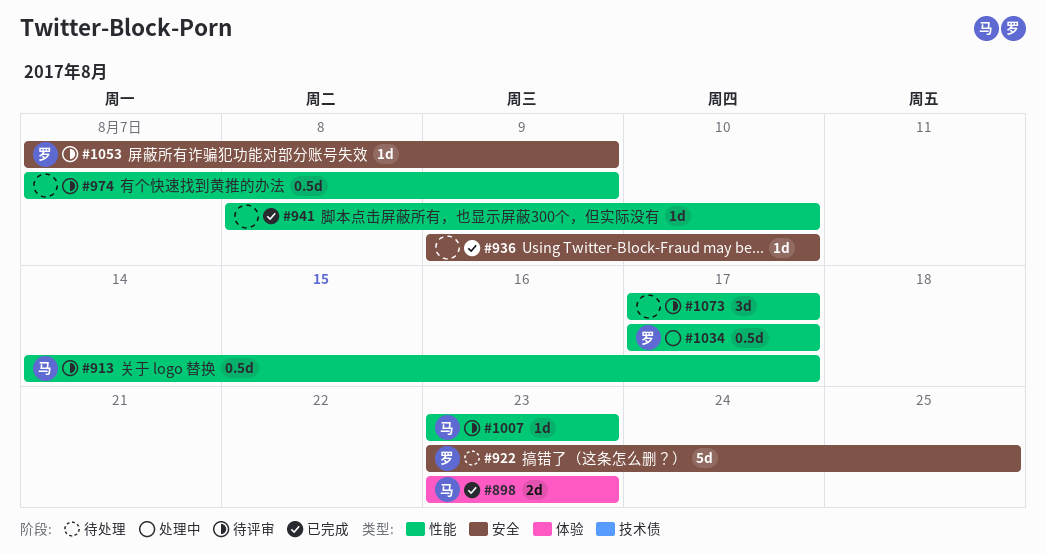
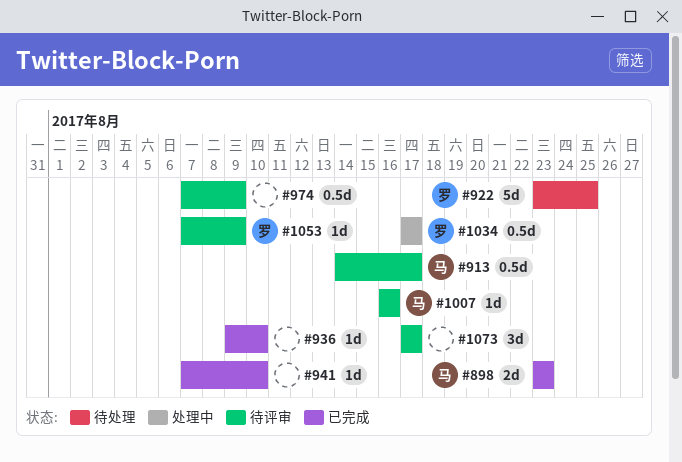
#941, start: Aug 8 -> Aug 7
#1007, start: Aug 23 -> Aug 16
#1007, due: Aug 23 -> Aug 16

